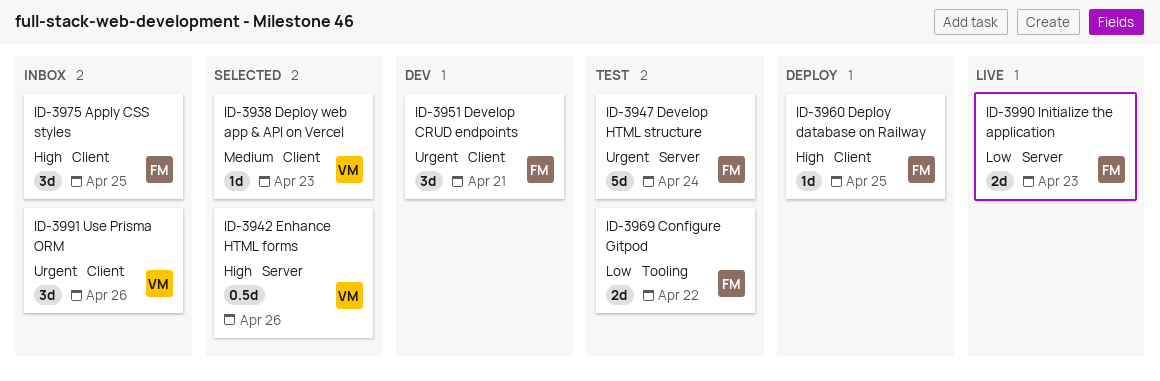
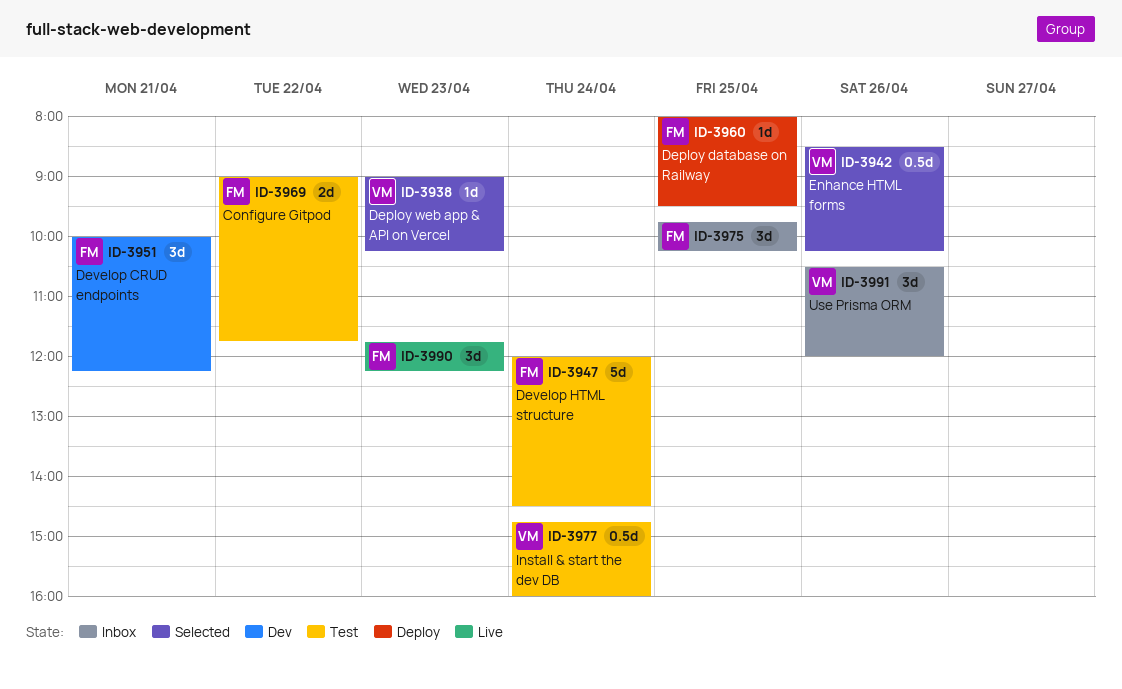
ID-3977: none -> present
ID-3990, estimate: 2d -> 3d

